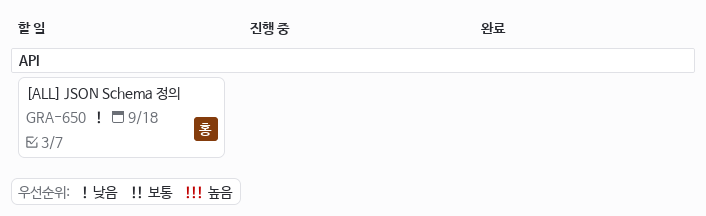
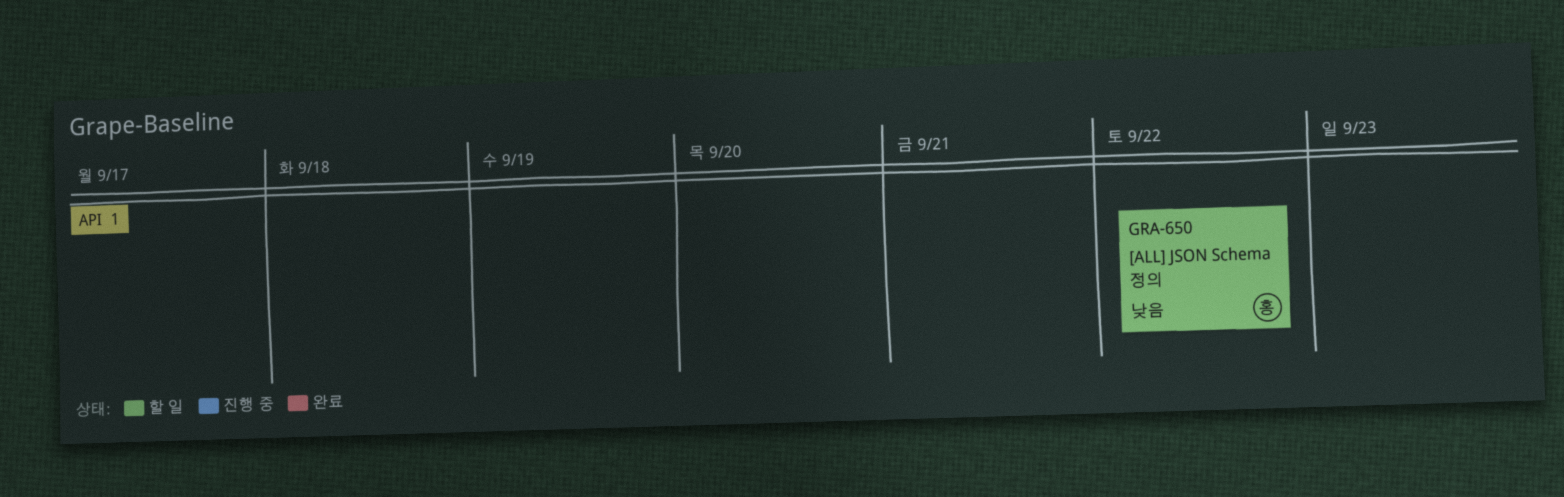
GRA-650, due: Sep 18 -> Sep 22

